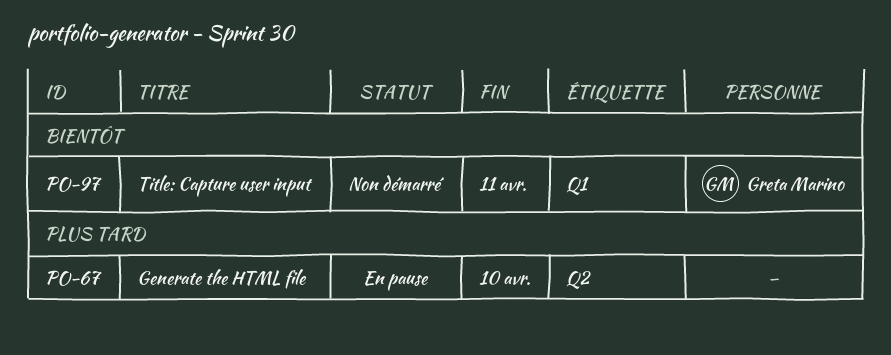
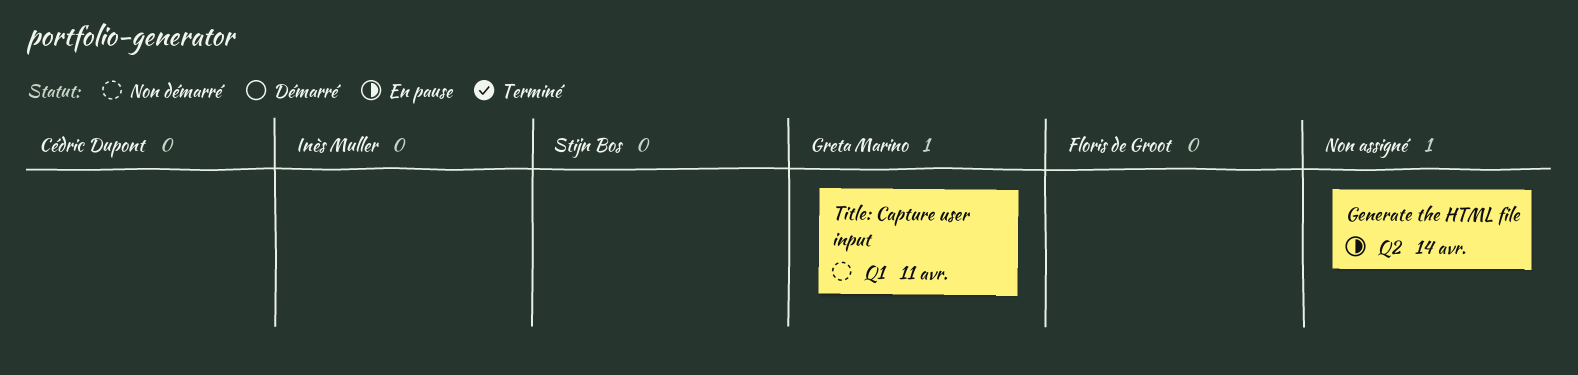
Generate the HTML file, due: Apr 10 -> Apr 14

